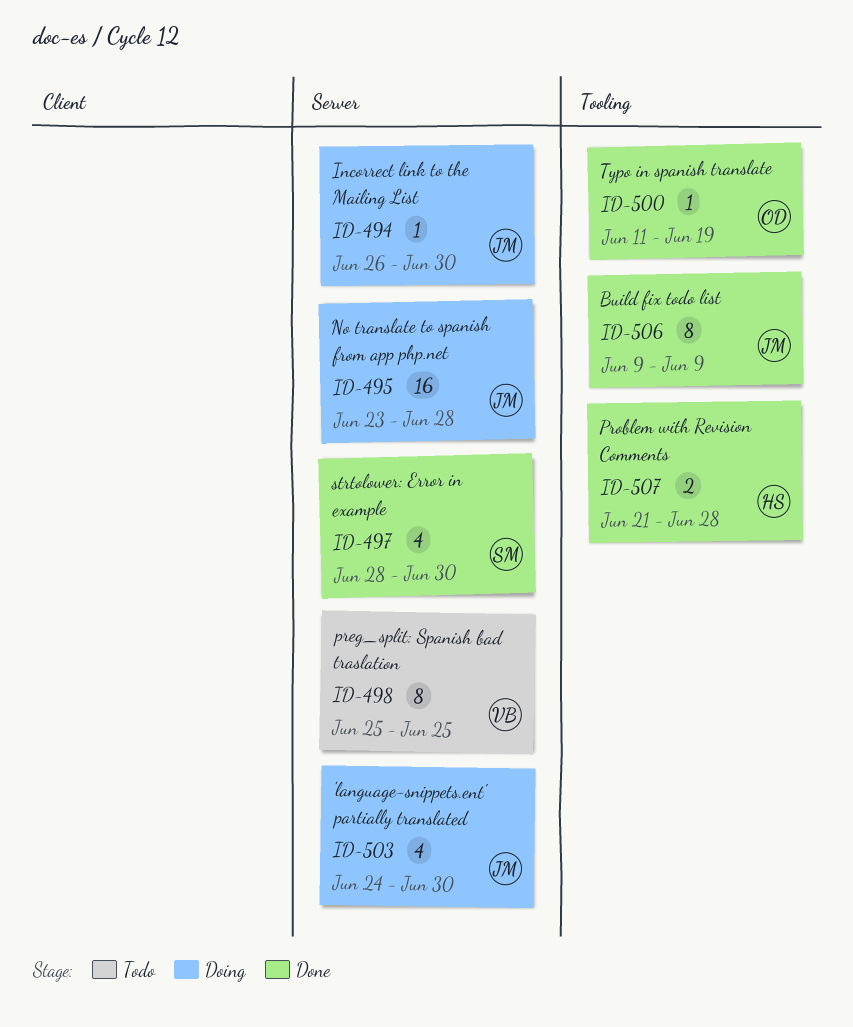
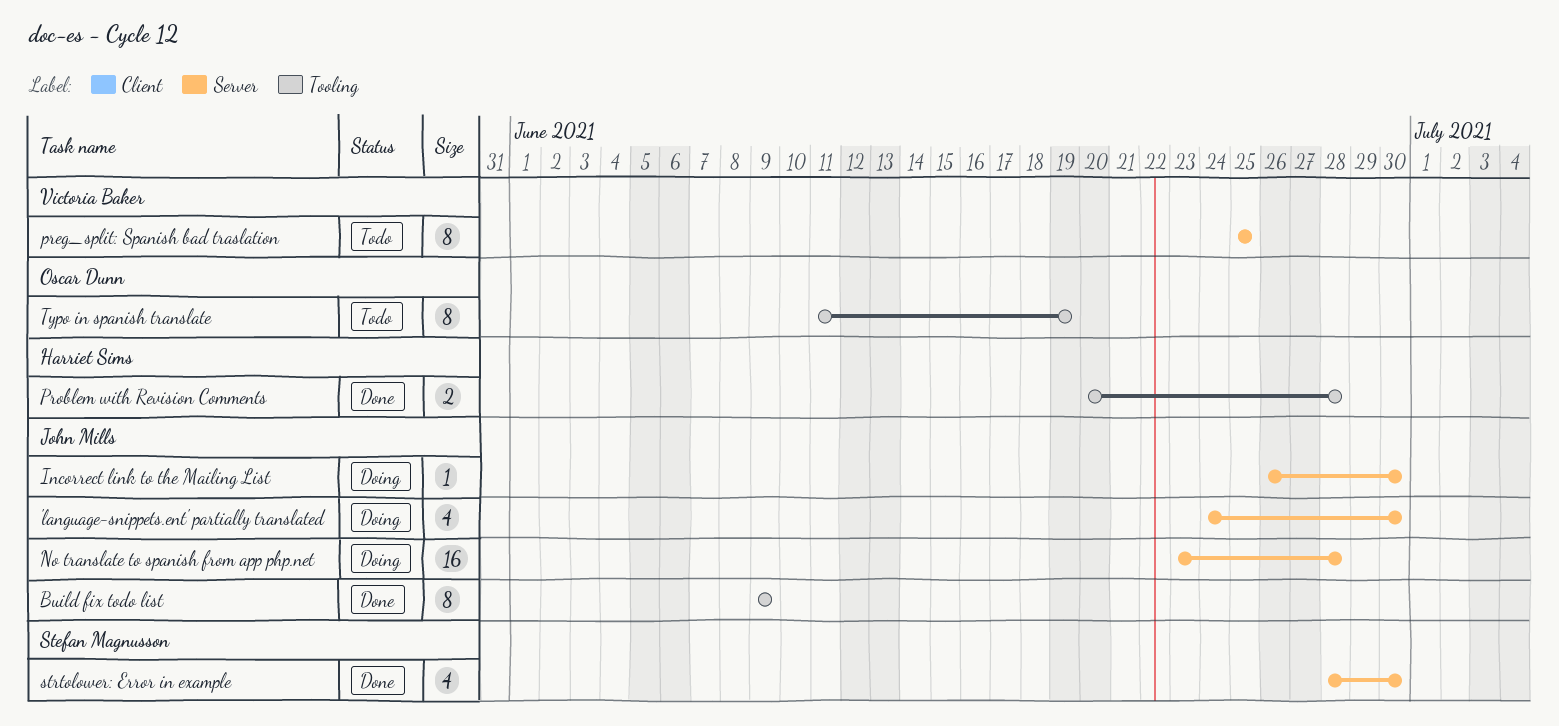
Problem with Revision Comments, start: Jun 21 -> Jun 20
Typo in spanish translate, status: Done -> Todo
Typo in spanish translate, estimate: 1 -> 8

